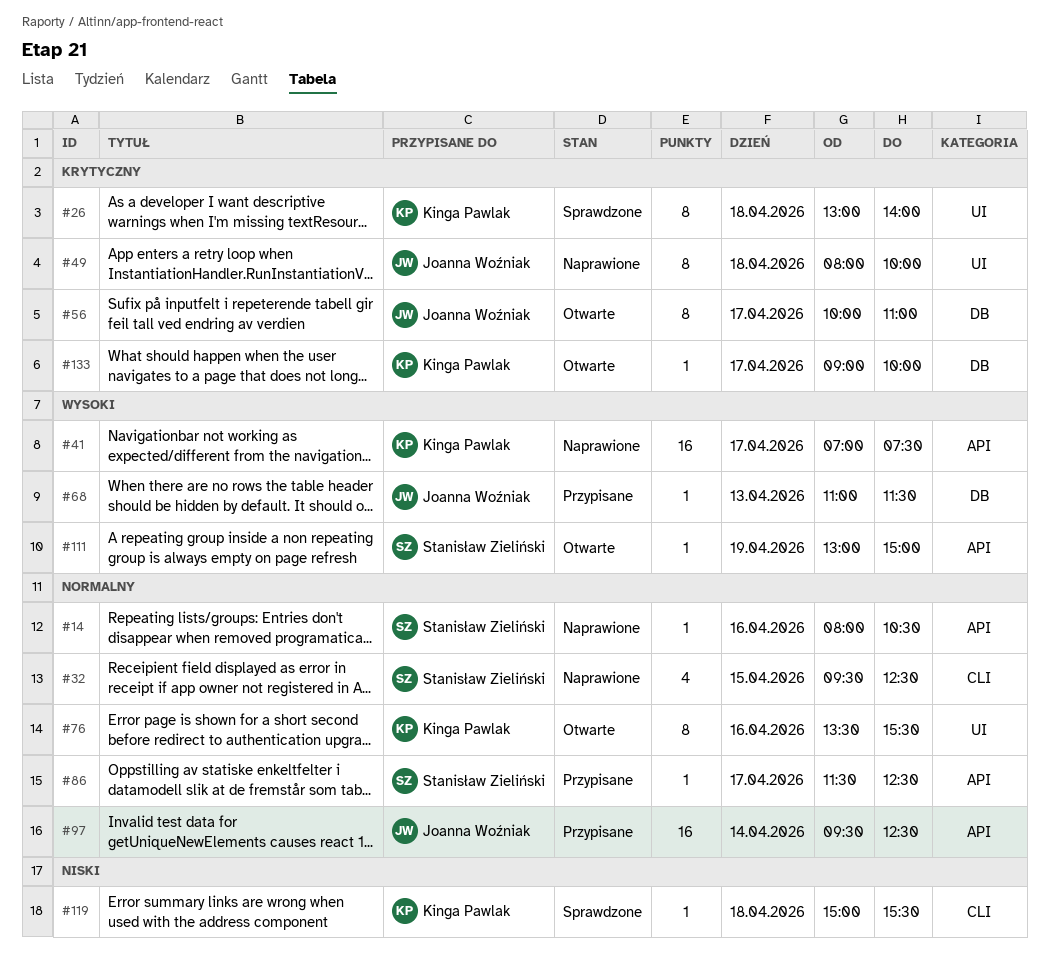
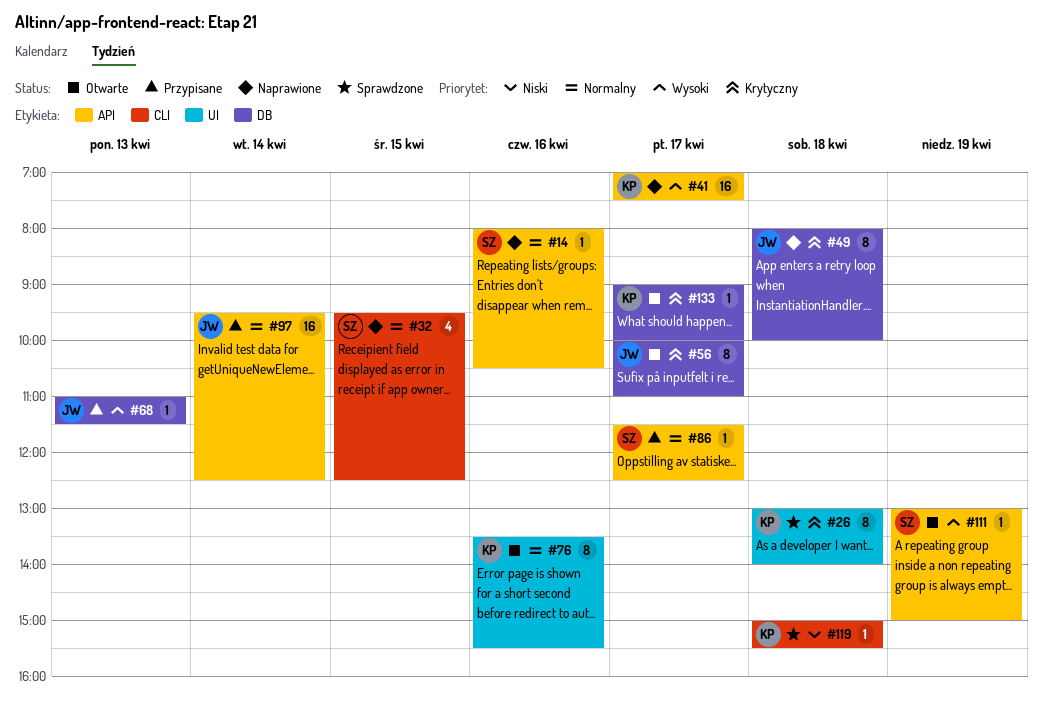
#49, label: UI -> DB

